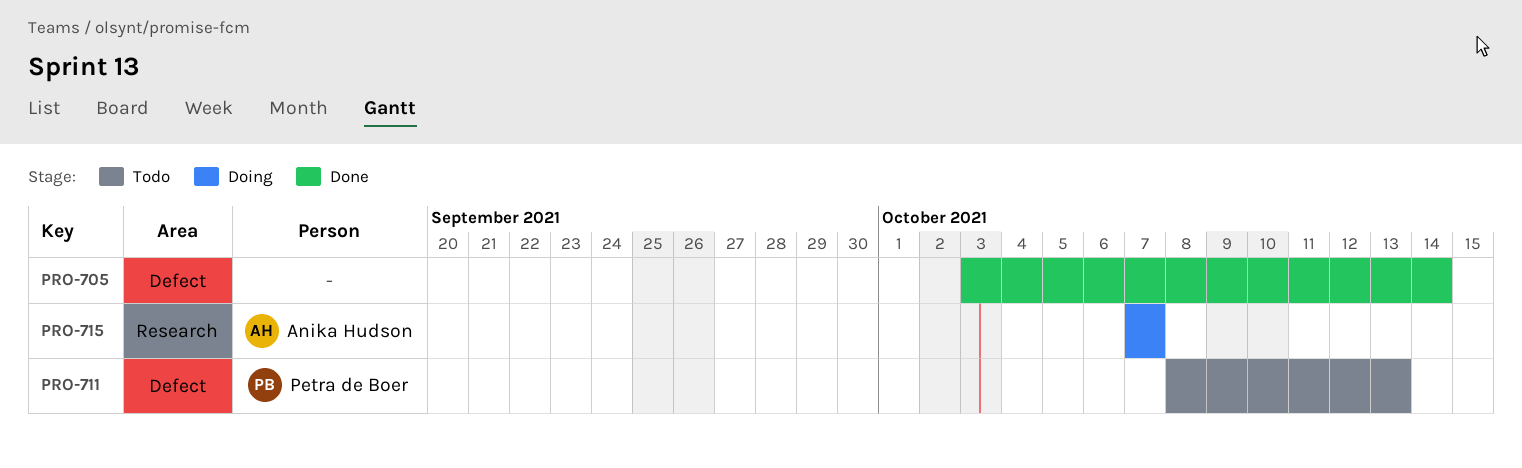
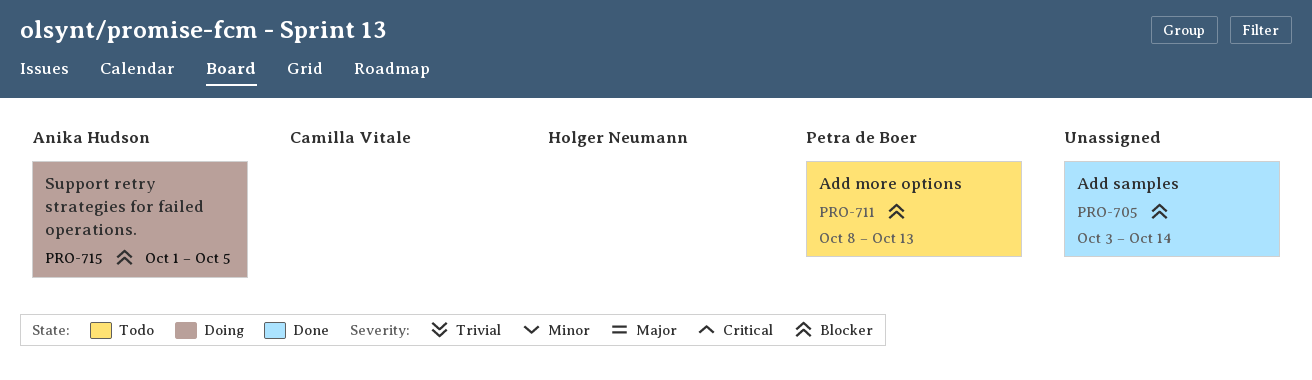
PRO-715, start: Oct 7 -> Oct 1
PRO-715, due: Oct 7 -> Oct 5

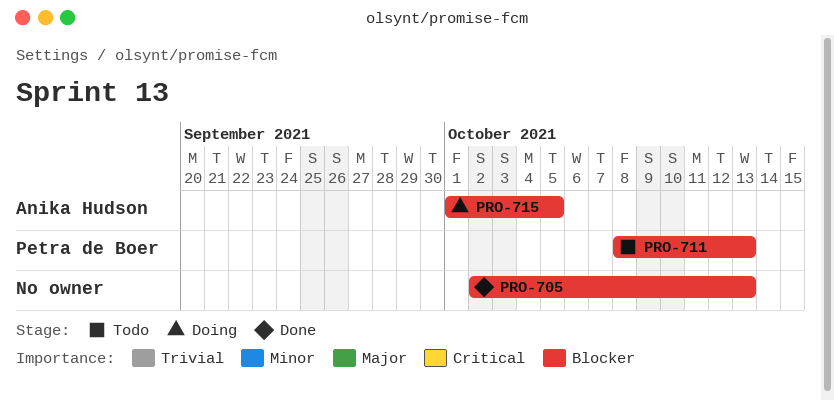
PRO-705, start: Oct 3 -> Oct 2
PRO-705, due: Oct 14 -> Oct 13

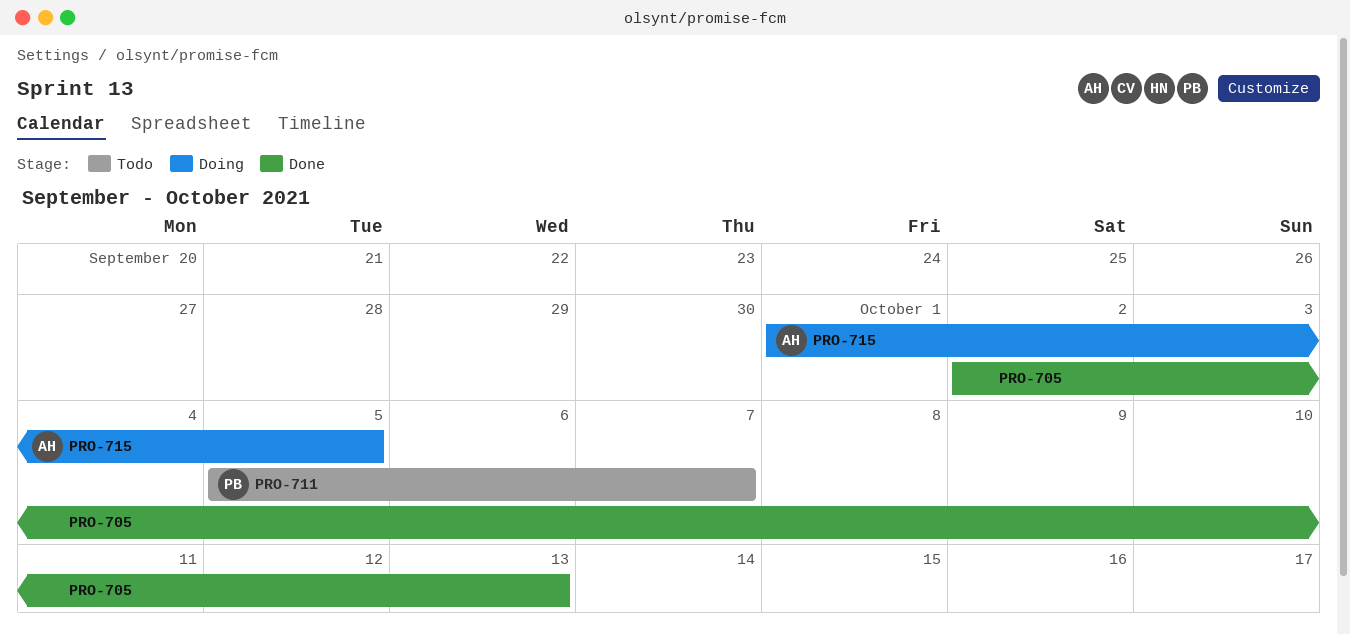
PRO-711, start: Oct 8 -> Oct 5
PRO-711, due: Oct 13 -> Oct 7

